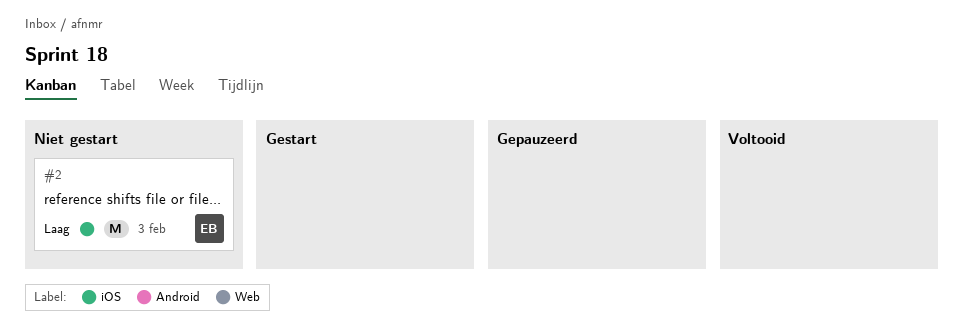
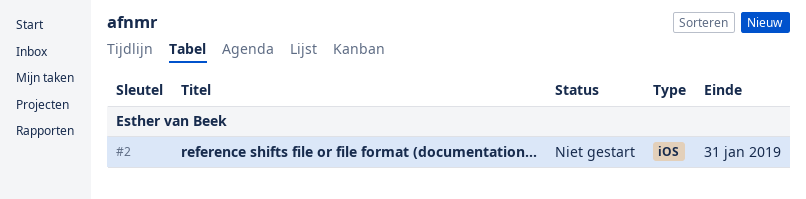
#2, due: Feb 3 -> Jan 31

